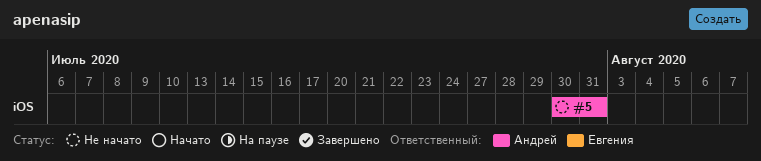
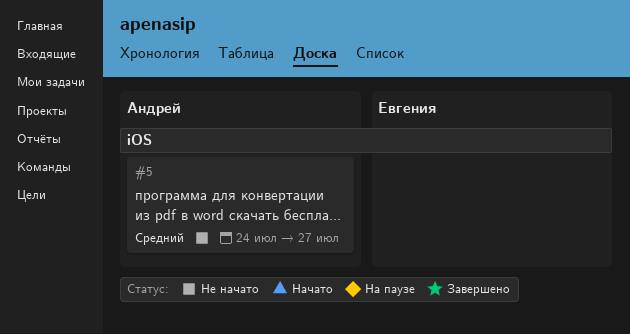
#5, start: Jul 30 -> Jul 24
#5, due: Jul 31 -> Jul 27

